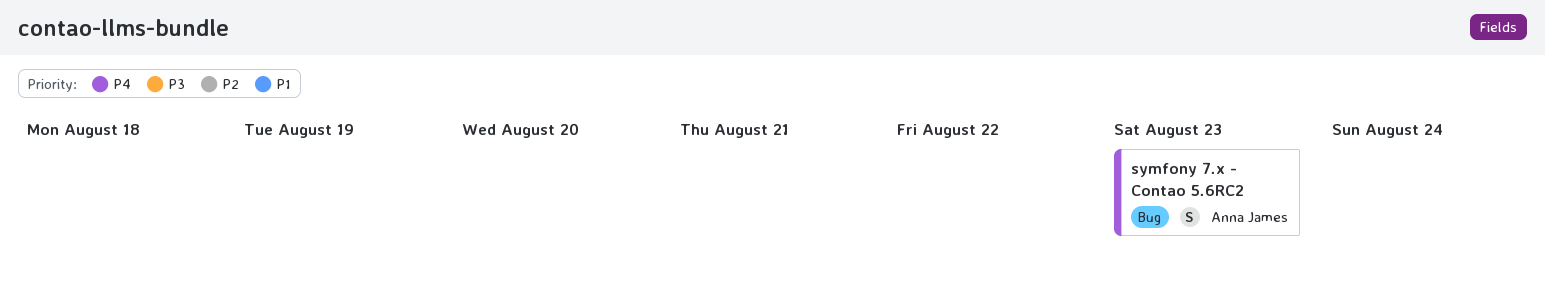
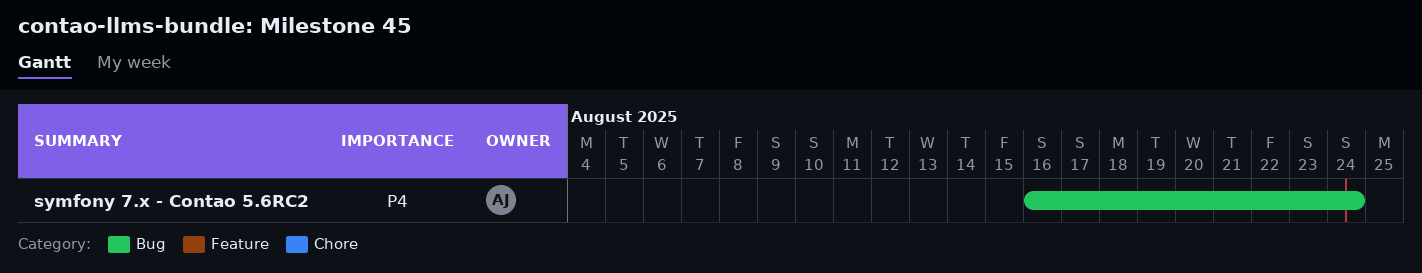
symfony 7.x - Contao 5.6RC2, due: Aug 23 -> Aug 24

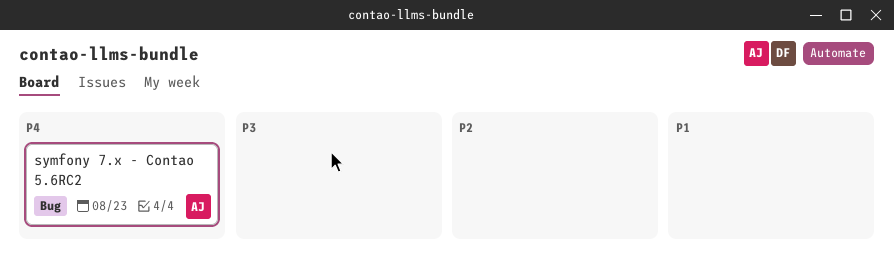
symfony 7.x - Contao 5.6RC2, due: Aug 24 -> Aug 23

